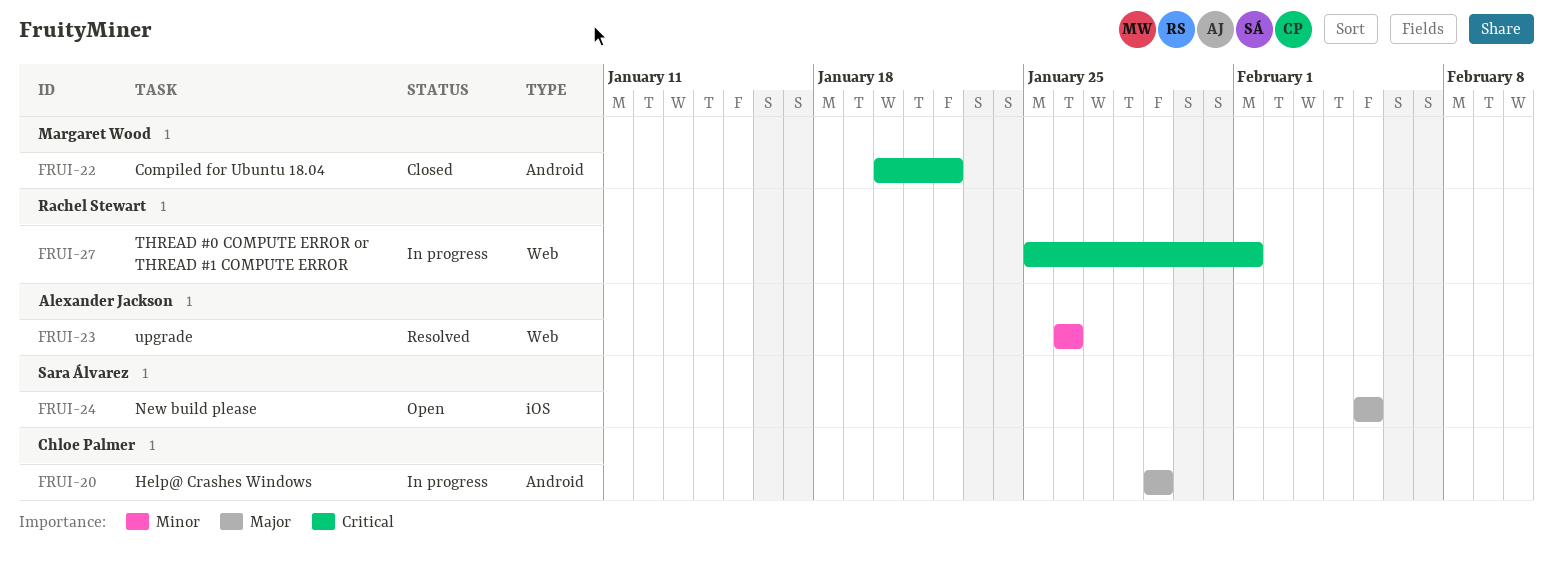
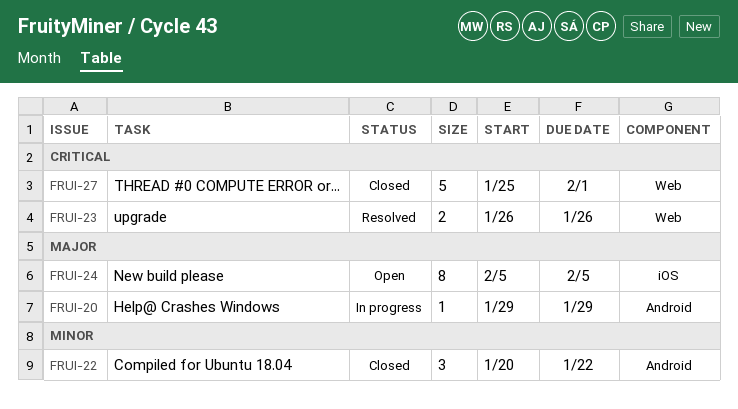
FRUI-22, priority: Critical -> Minor
FRUI-23, priority: Minor -> Critical
FRUI-27, status: In progress -> Closed

